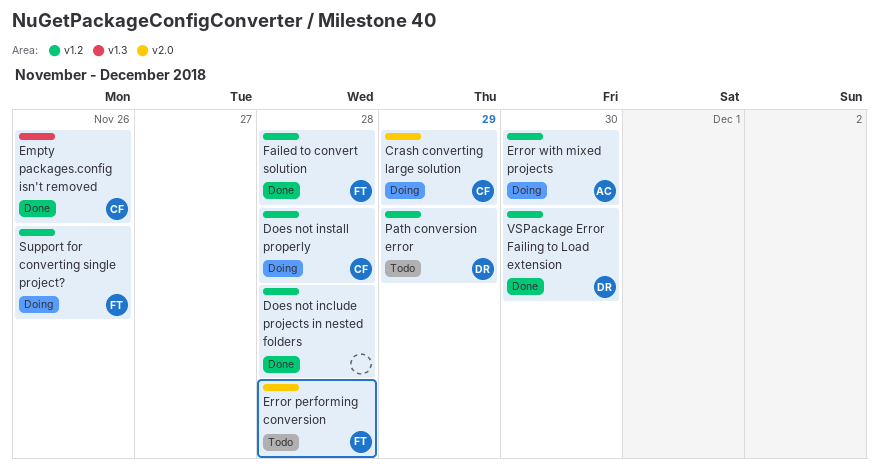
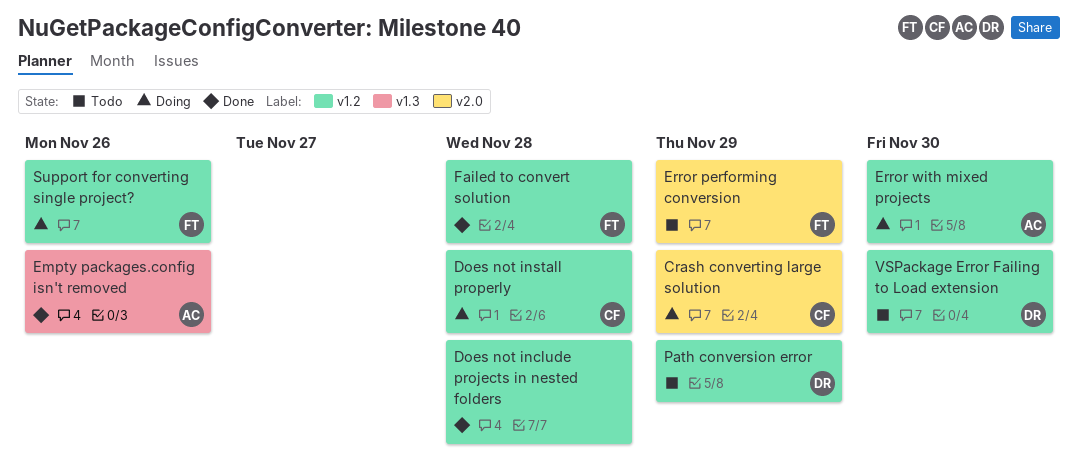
Empty packages.config isn't removed, owner: CF -> AC
Error performing conversion, due: Nov 28 -> Nov 29
VSPackage Error Failing to Load extension, status: Done -> Todo

